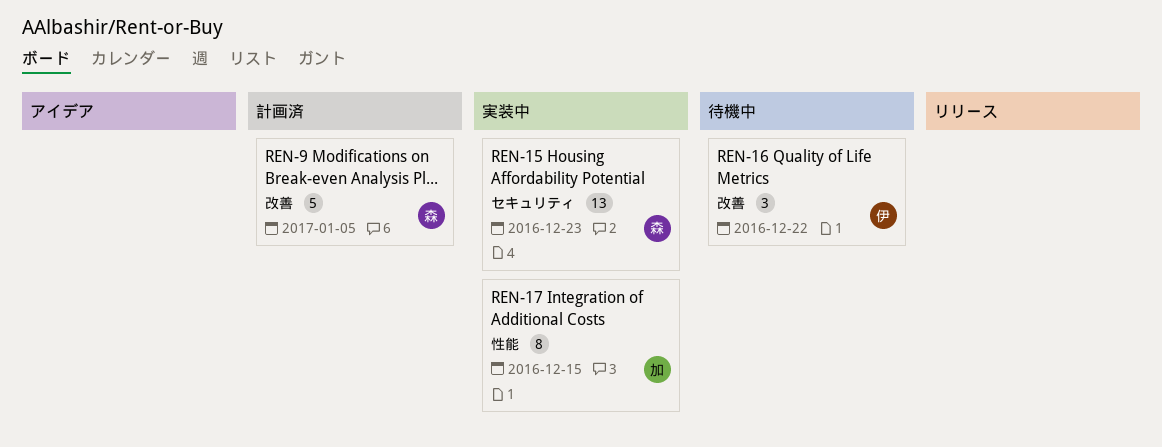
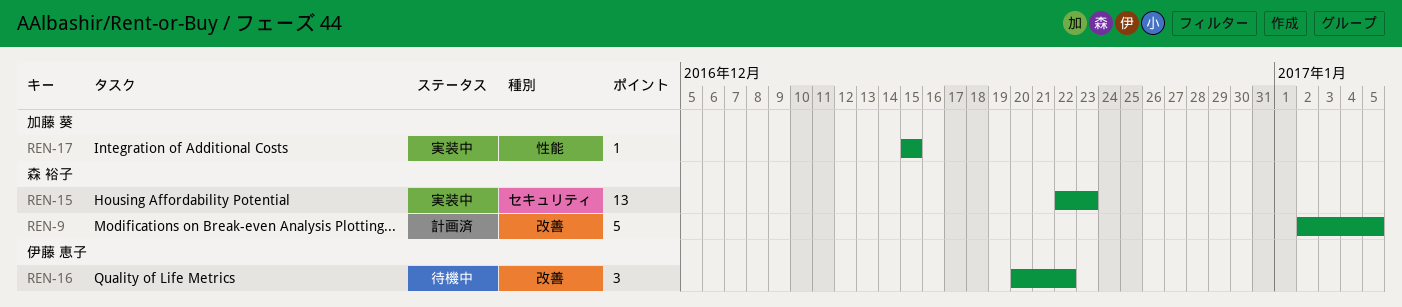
REN-17, estimate: 8 -> 1

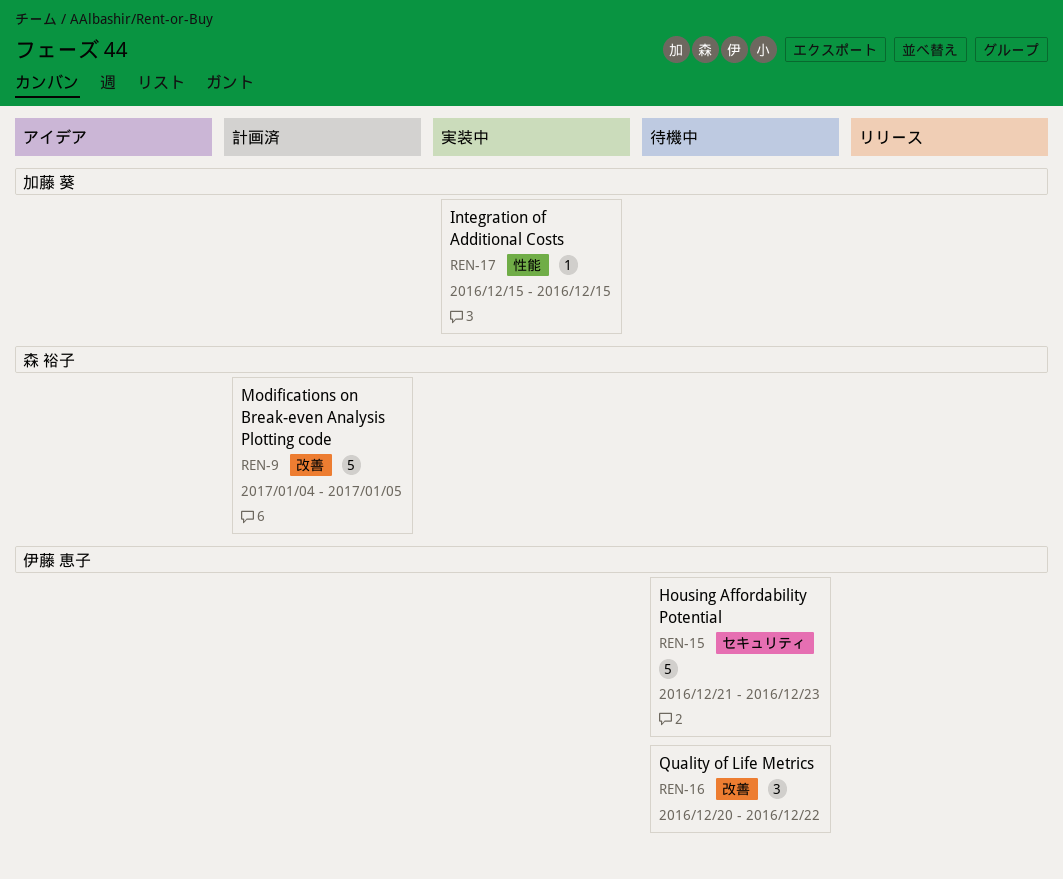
REN-9, start: Jan 2 -> Jan 4
REN-15, status: 実装中 -> 待機中
REN-15, owner: 森 裕子 -> 伊藤 恵子
REN-15, estimate: 13 -> 5
REN-15, start: Dec 22 -> Dec 21

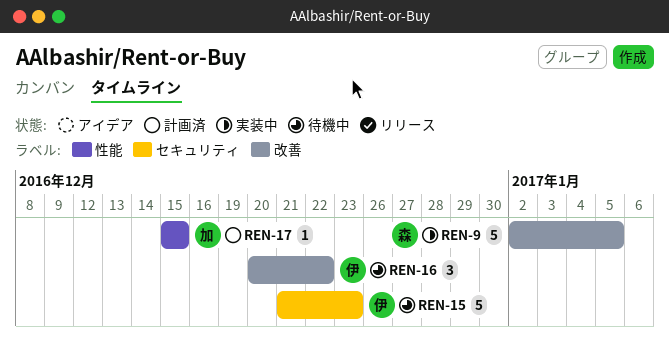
REN-9, status: 計画済 -> 実装中
REN-9, start: Jan 4 -> Jan 2
REN-17, status: 実装中 -> 計画済

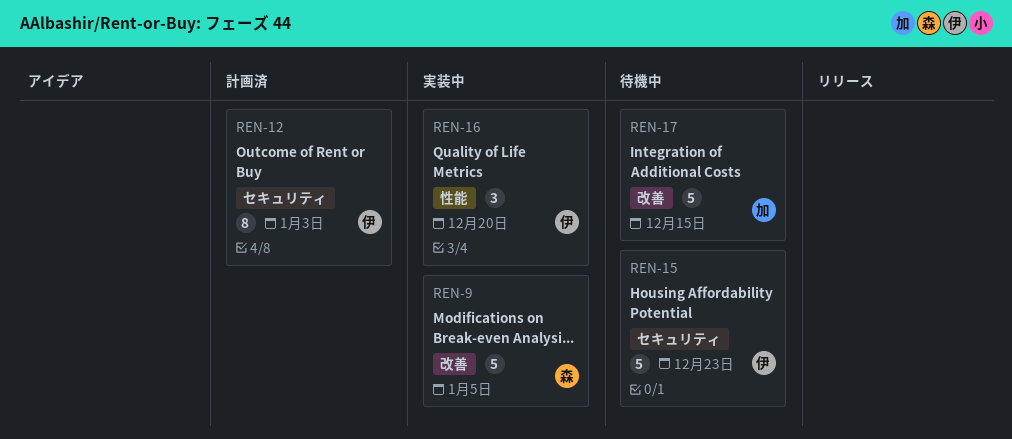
REN-12: none -> present
REN-16, status: 待機中 -> 実装中
REN-16, label: 改善 -> 性能
REN-16, due: Dec 22 -> Dec 20
REN-17, status: 計画済 -> 待機中
REN-17, label: 性能 -> 改善
REN-17, estimate: 1 -> 5

